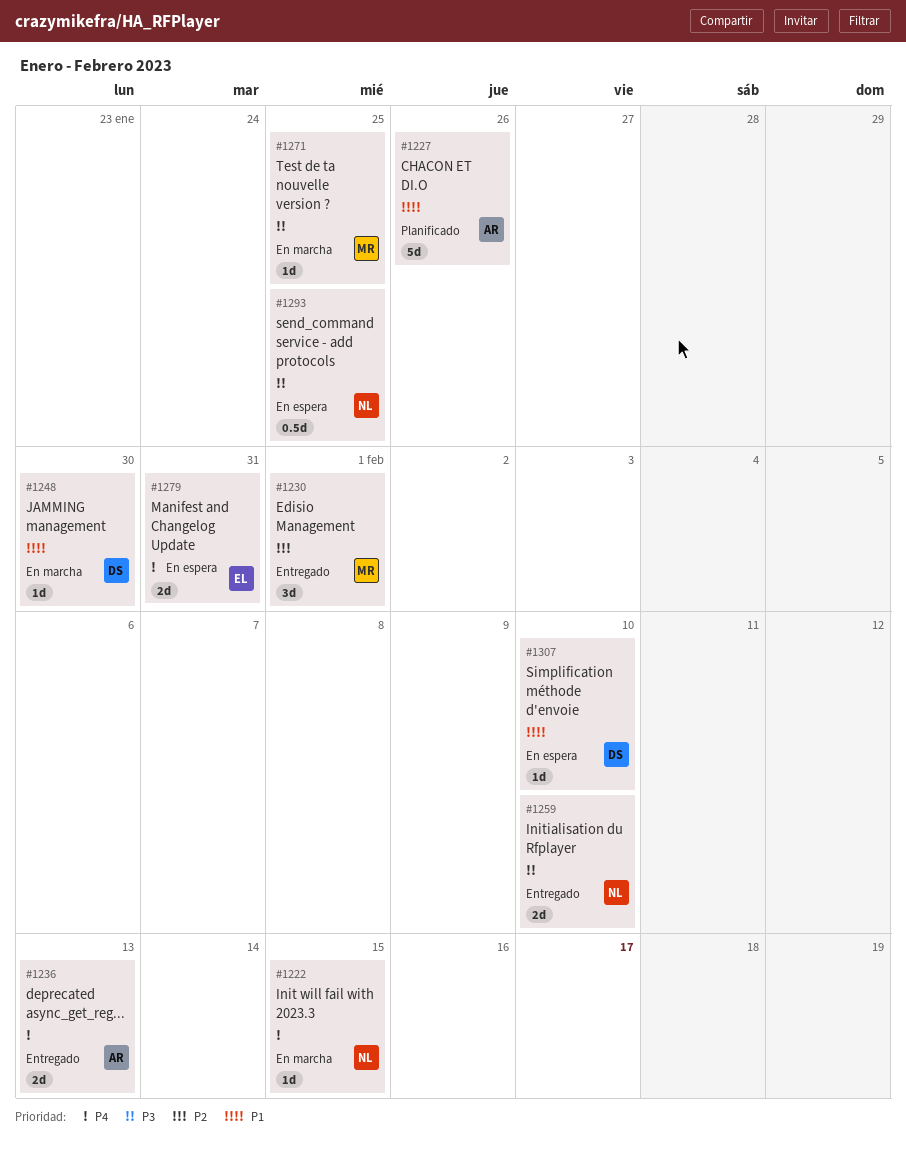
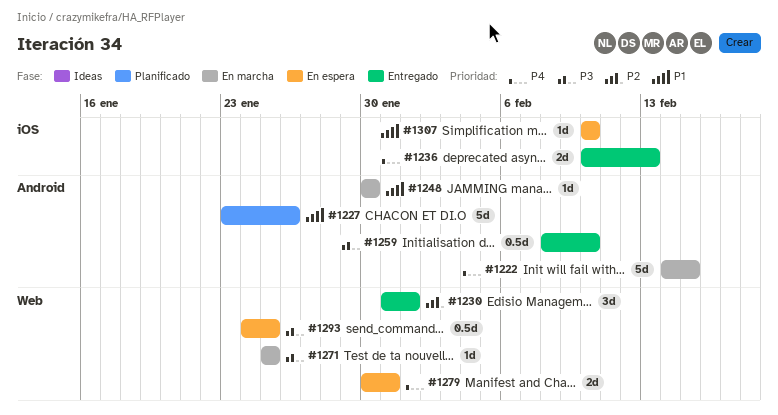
#1222, estimate: 1d -> 5d
#1259, estimate: 2d -> 0.5d

